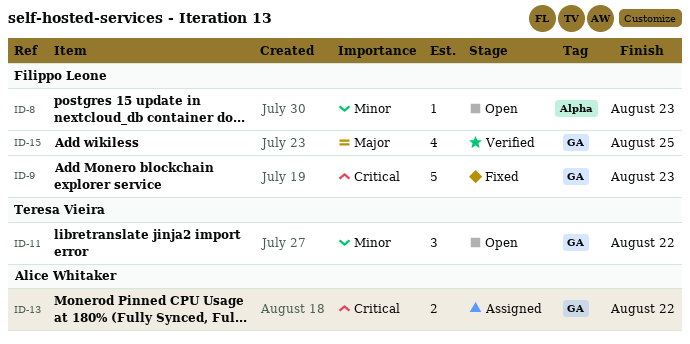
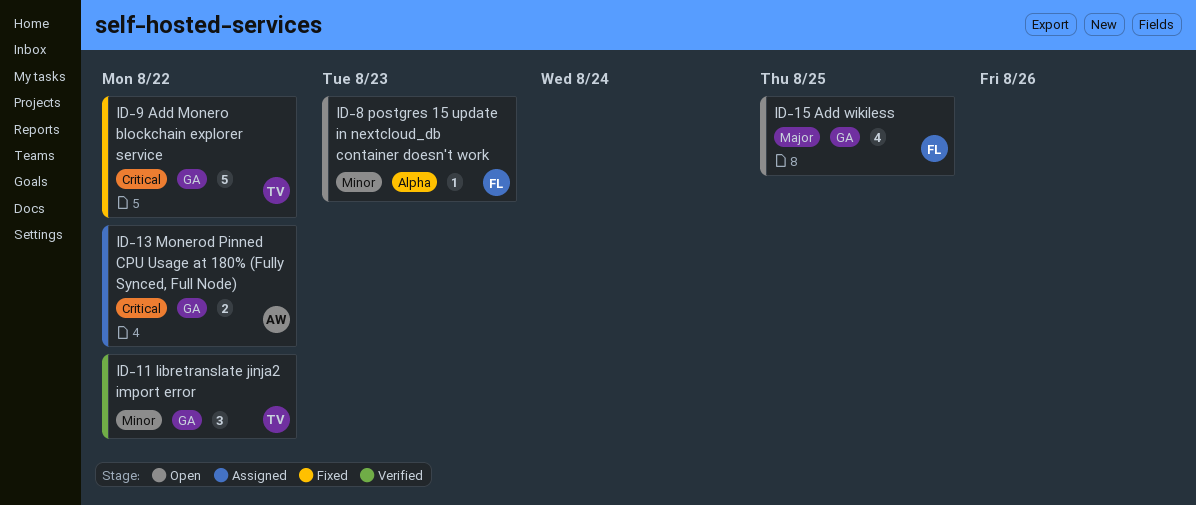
ID-9, owner: Filippo Leone -> Teresa Vieira
ID-9, due: Aug 23 -> Aug 22
ID-11, status: Open -> Verified
ID-15, status: Verified -> Open

